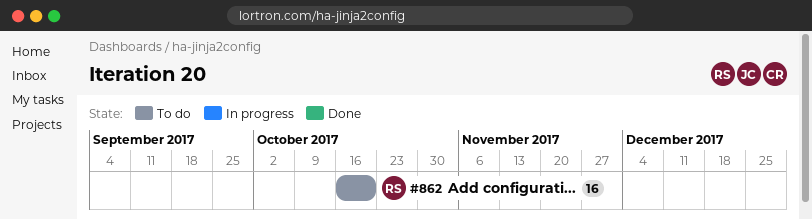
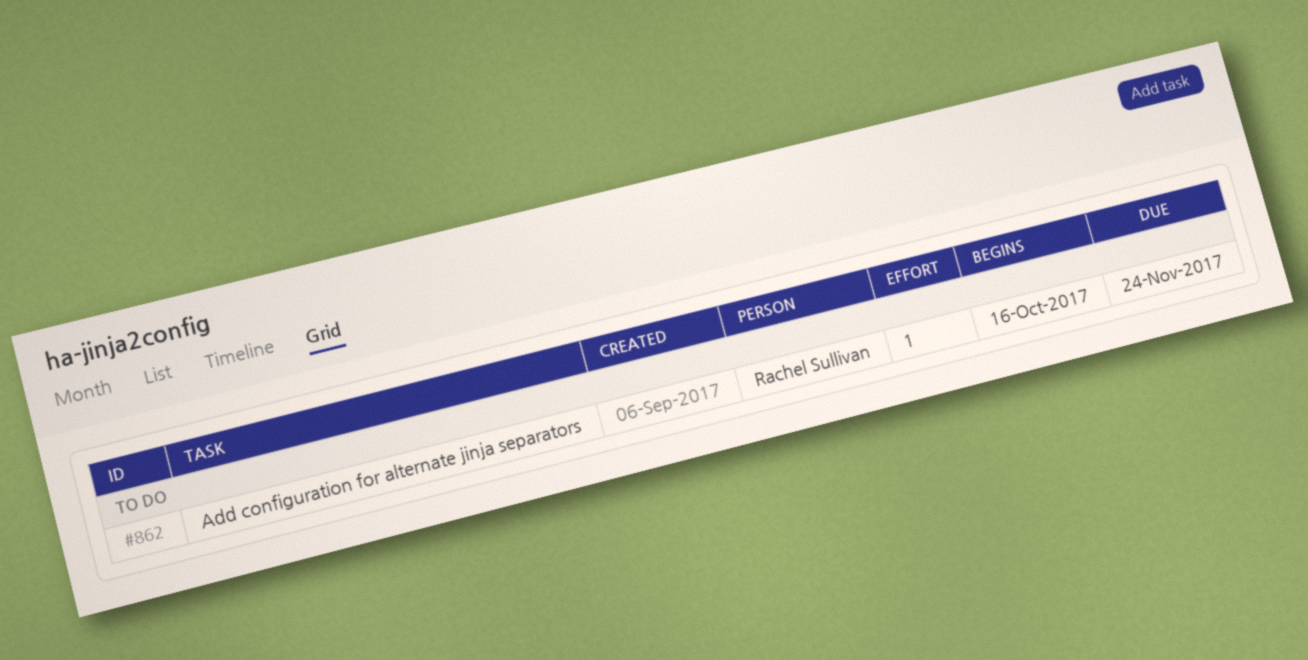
#862, estimate: 16 -> 1
#862, due: Oct 20 -> Nov 24

